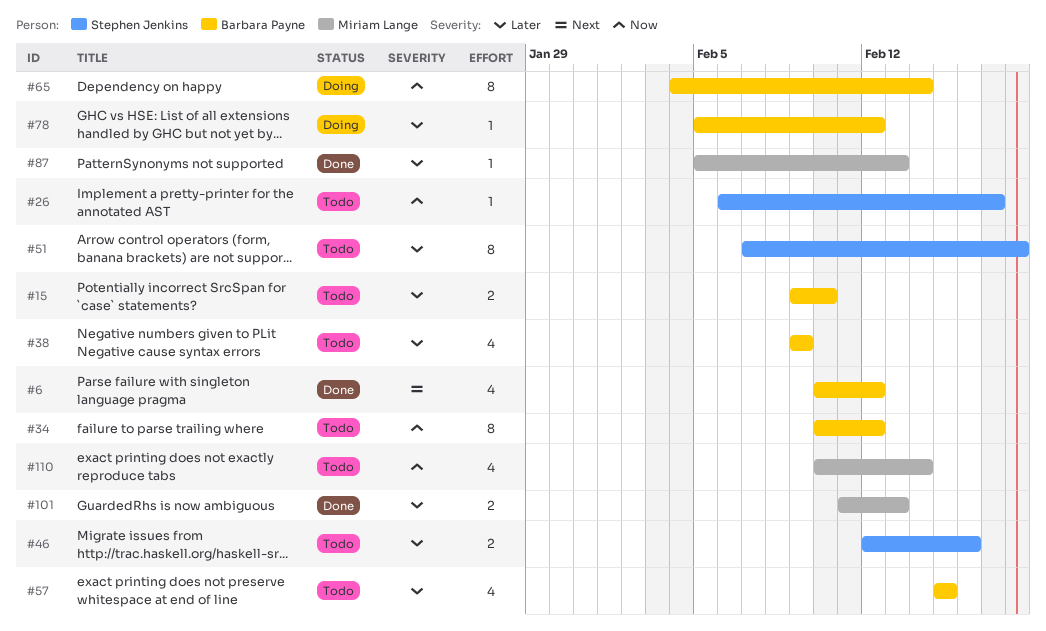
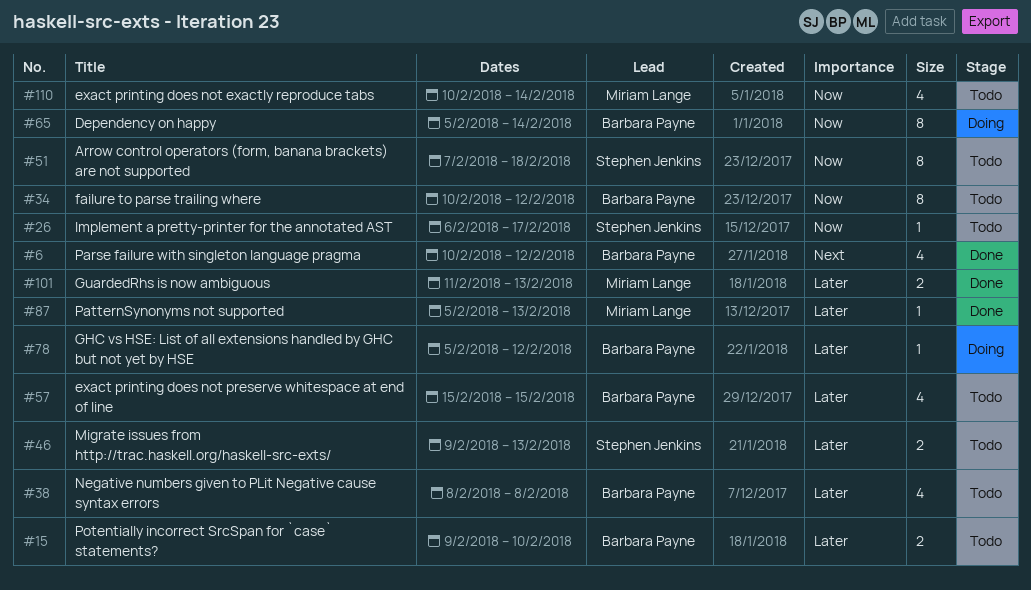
#38, start: Feb 9 -> Feb 8
#38, due: Feb 9 -> Feb 8
#46, start: Feb 12 -> Feb 9
#46, due: Feb 16 -> Feb 13
#51, priority: Later -> Now
#65, start: Feb 4 -> Feb 5

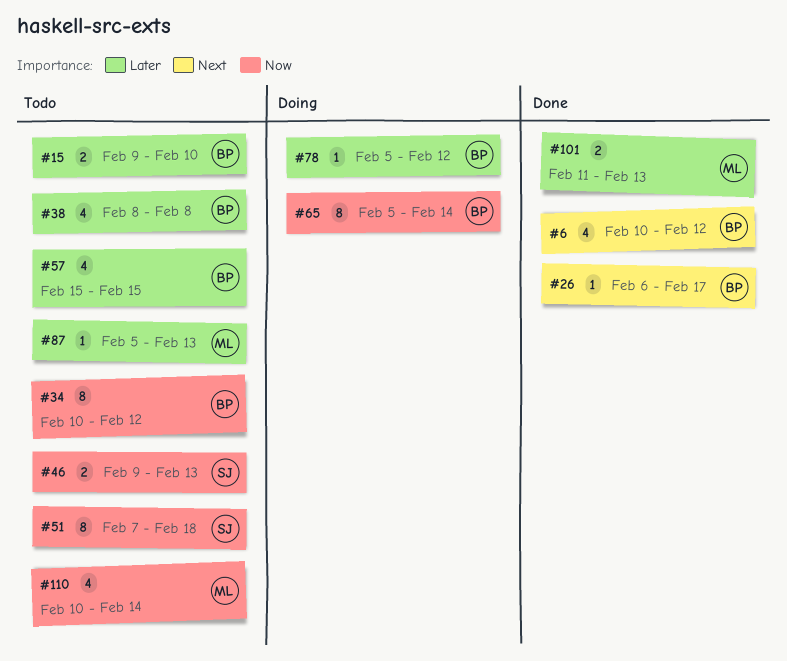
#26, status: Todo -> Done
#26, owner: Stephen Jenkins -> Barbara Payne
#26, priority: Now -> Next
#46, priority: Later -> Now
#87, status: Done -> Todo

